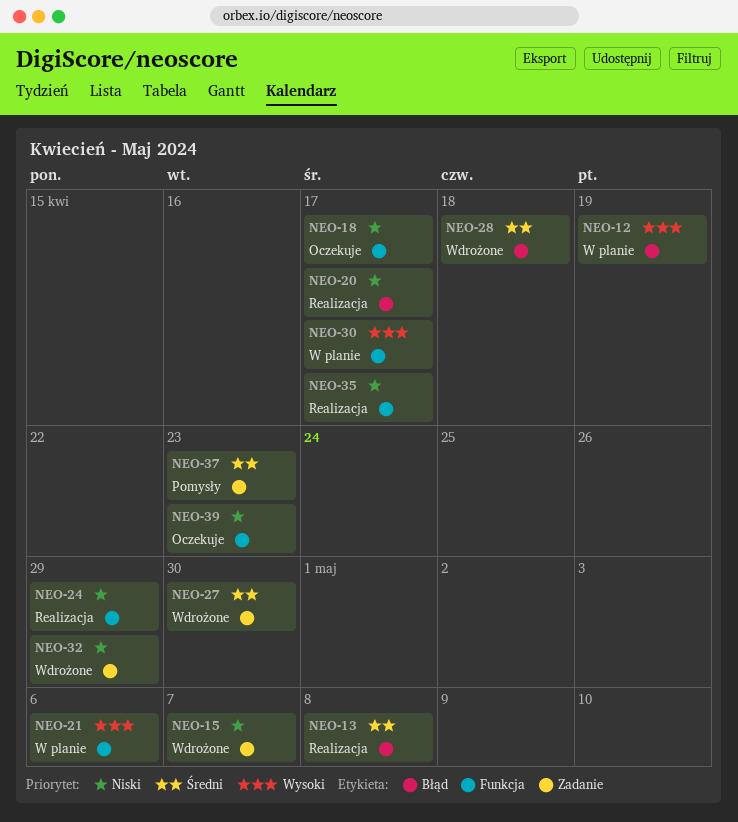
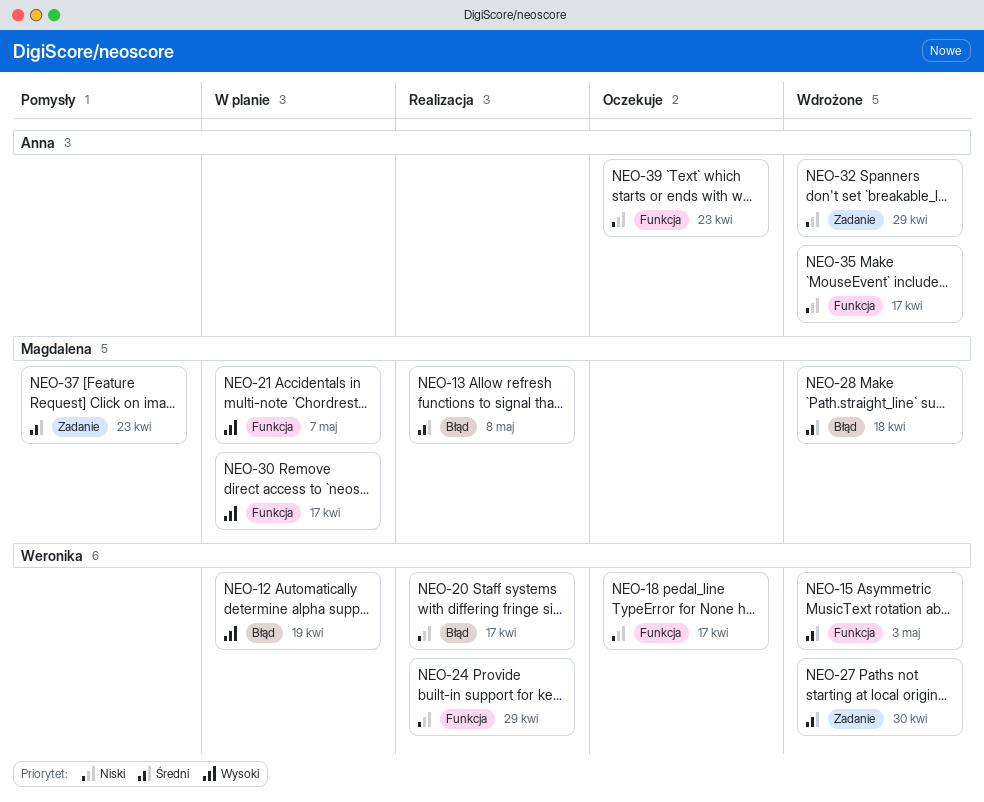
NEO-15, priority: Niski -> Średni
NEO-15, label: Zadanie -> Funkcja
NEO-15, due: May 7 -> May 3
NEO-21, due: May 6 -> May 7
NEO-35, status: Realizacja -> Wdrożone

